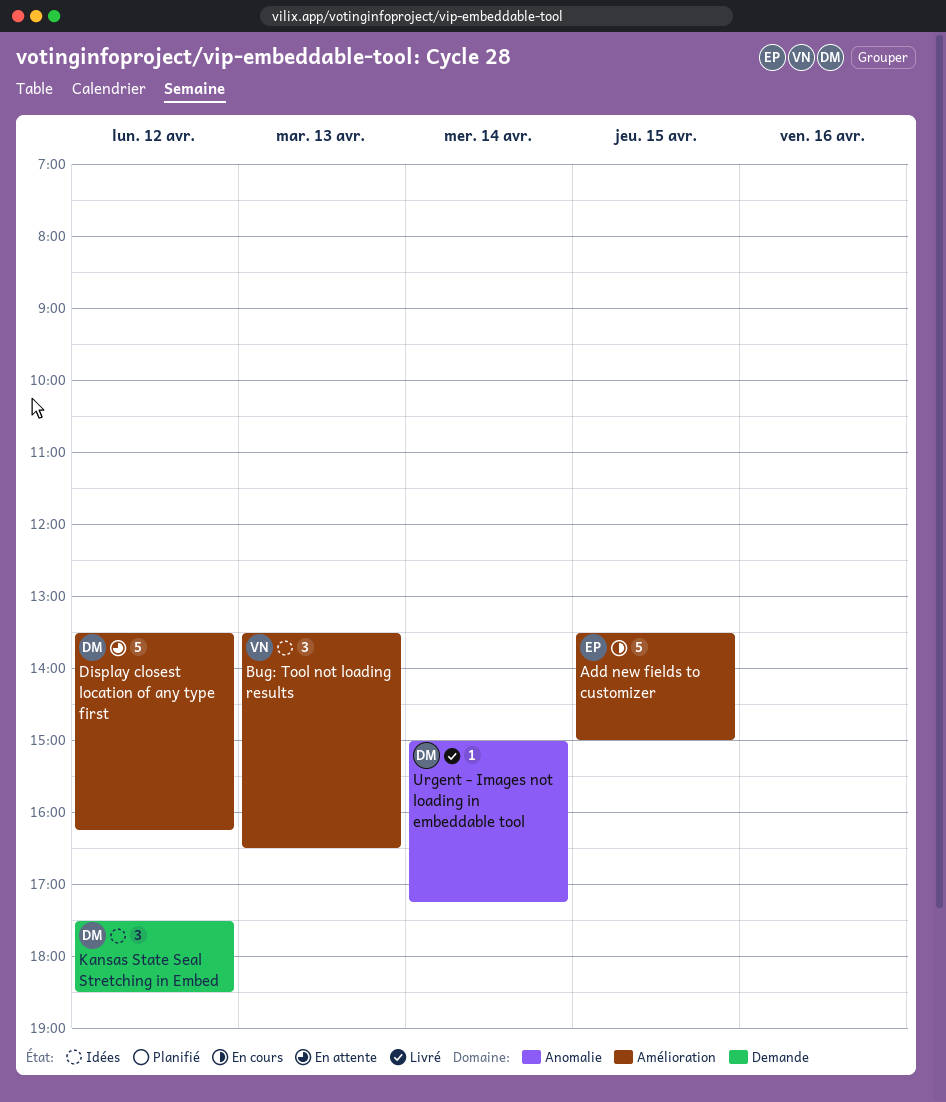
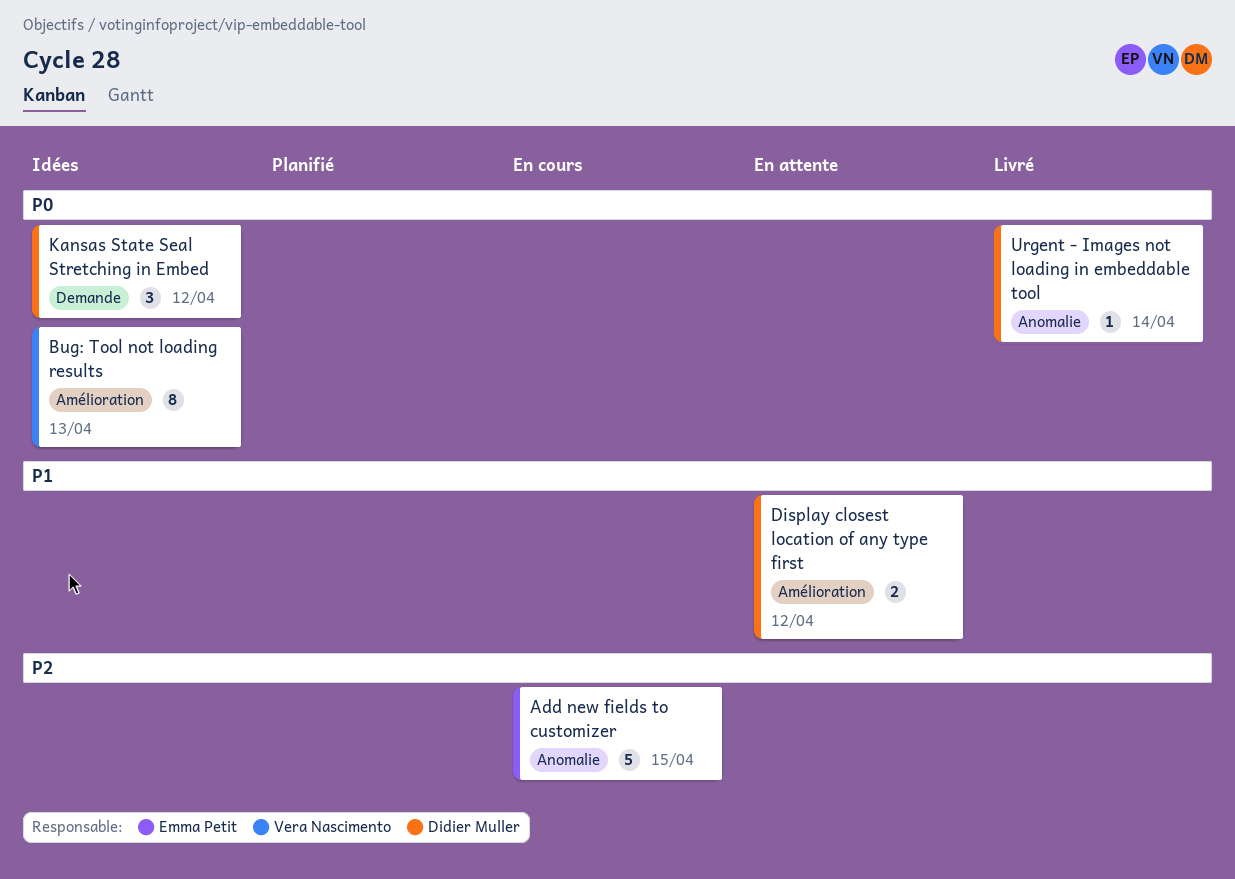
Add new fields to customizer, label: Amélioration -> Anomalie
Bug: Tool not loading results, estimate: 3 -> 8
Display closest location of any type first, estimate: 5 -> 2

